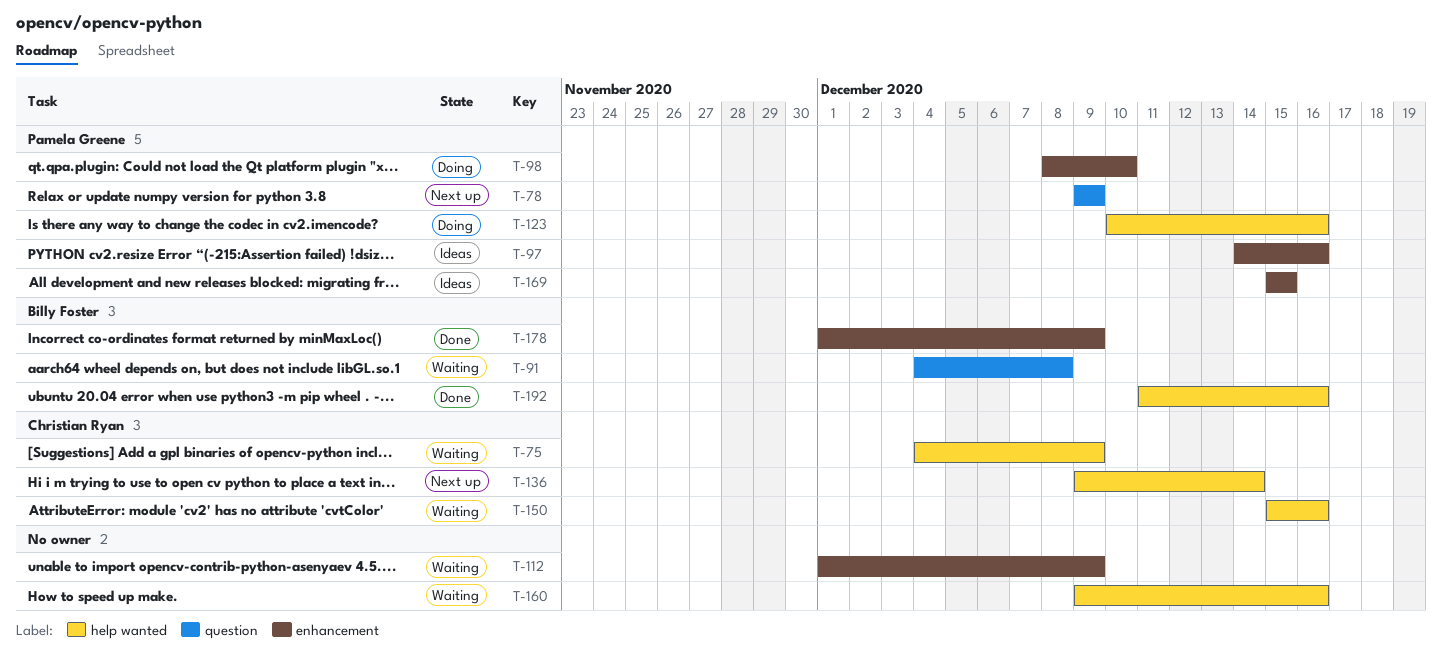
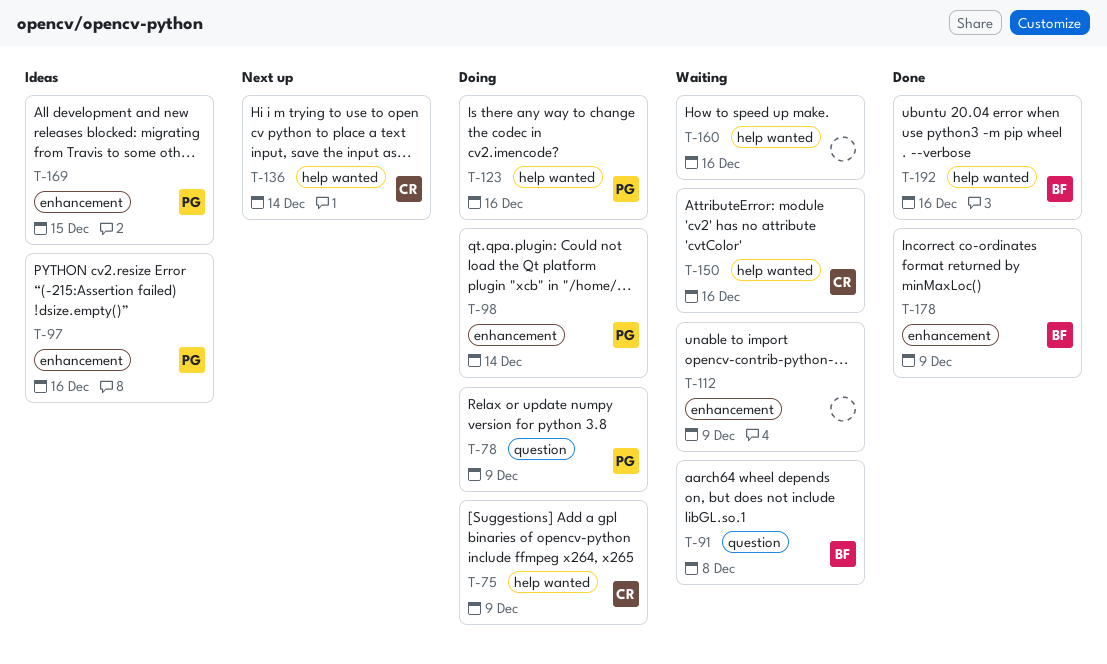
T-75, status: Waiting -> Doing
T-78, status: Next up -> Doing
T-98, due: Dec 10 -> Dec 14

